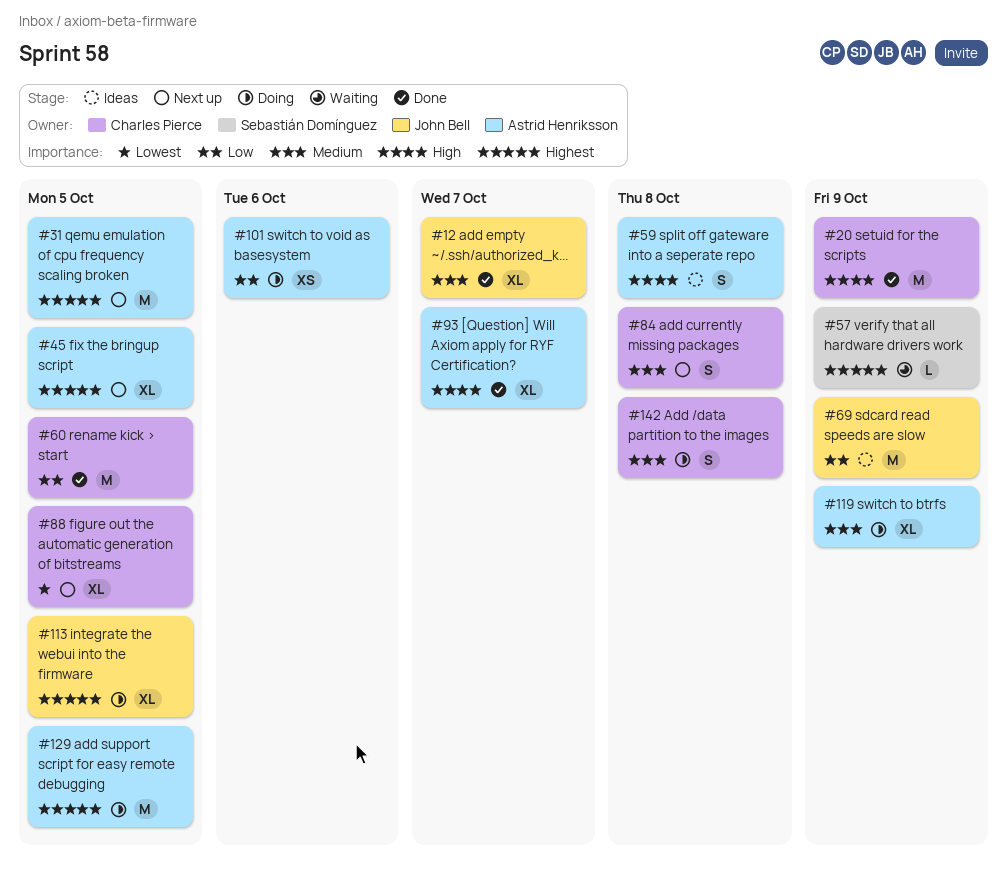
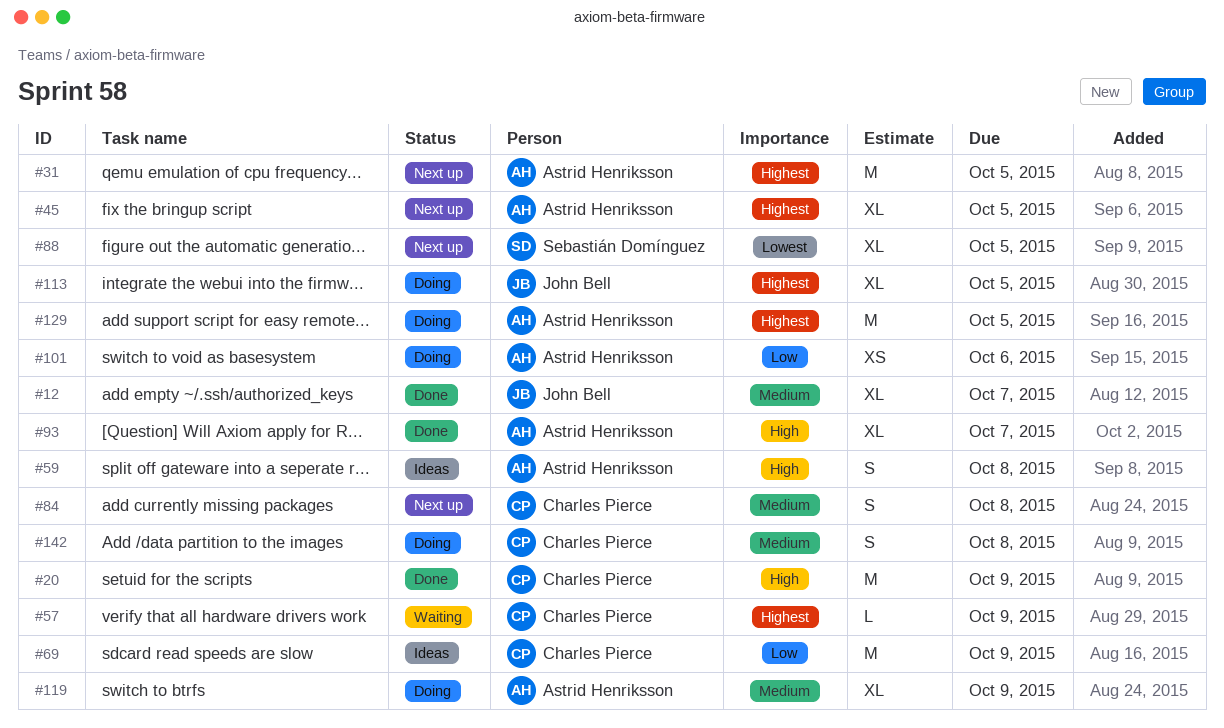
#57, owner: Sebastián Domínguez -> Charles Pierce
#60: present -> none
#69, owner: John Bell -> Charles Pierce
#88, owner: Charles Pierce -> Sebastián Domínguez

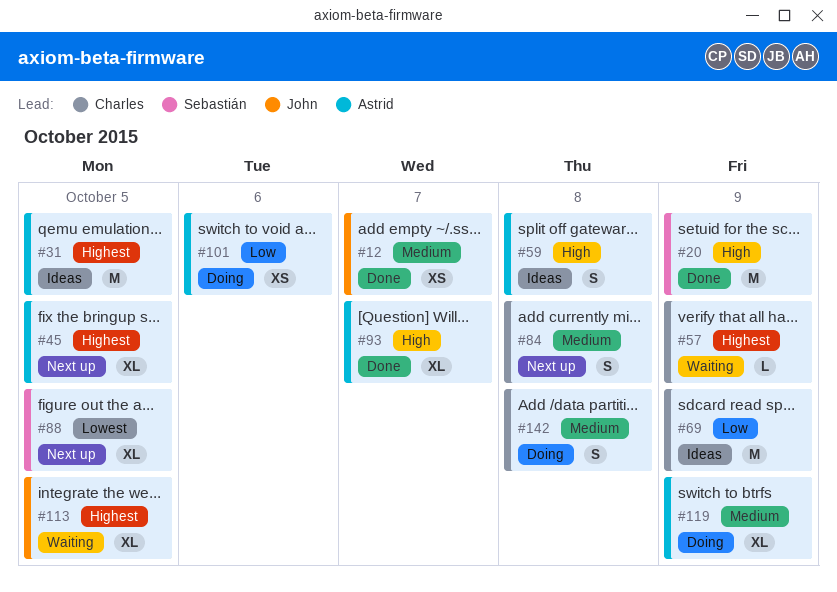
#12, estimate: XL -> XS
#20, owner: Charles Pierce -> Sebastián Domínguez
#31, status: Next up -> Ideas
#113, status: Doing -> Waiting
#129: present -> none

